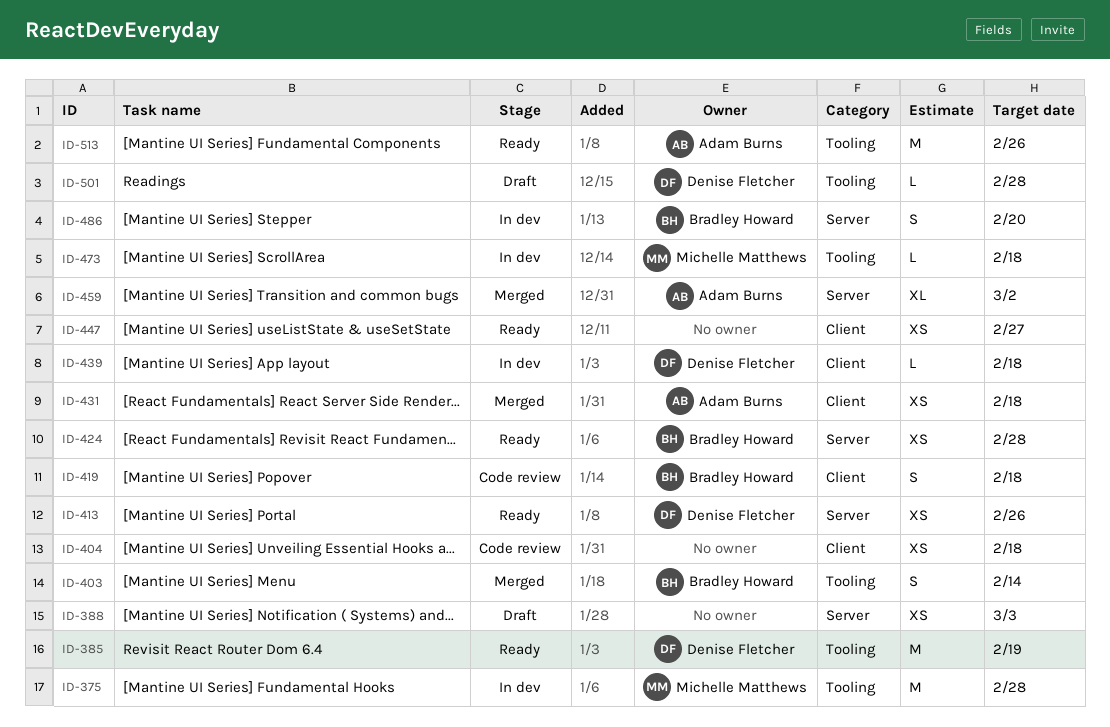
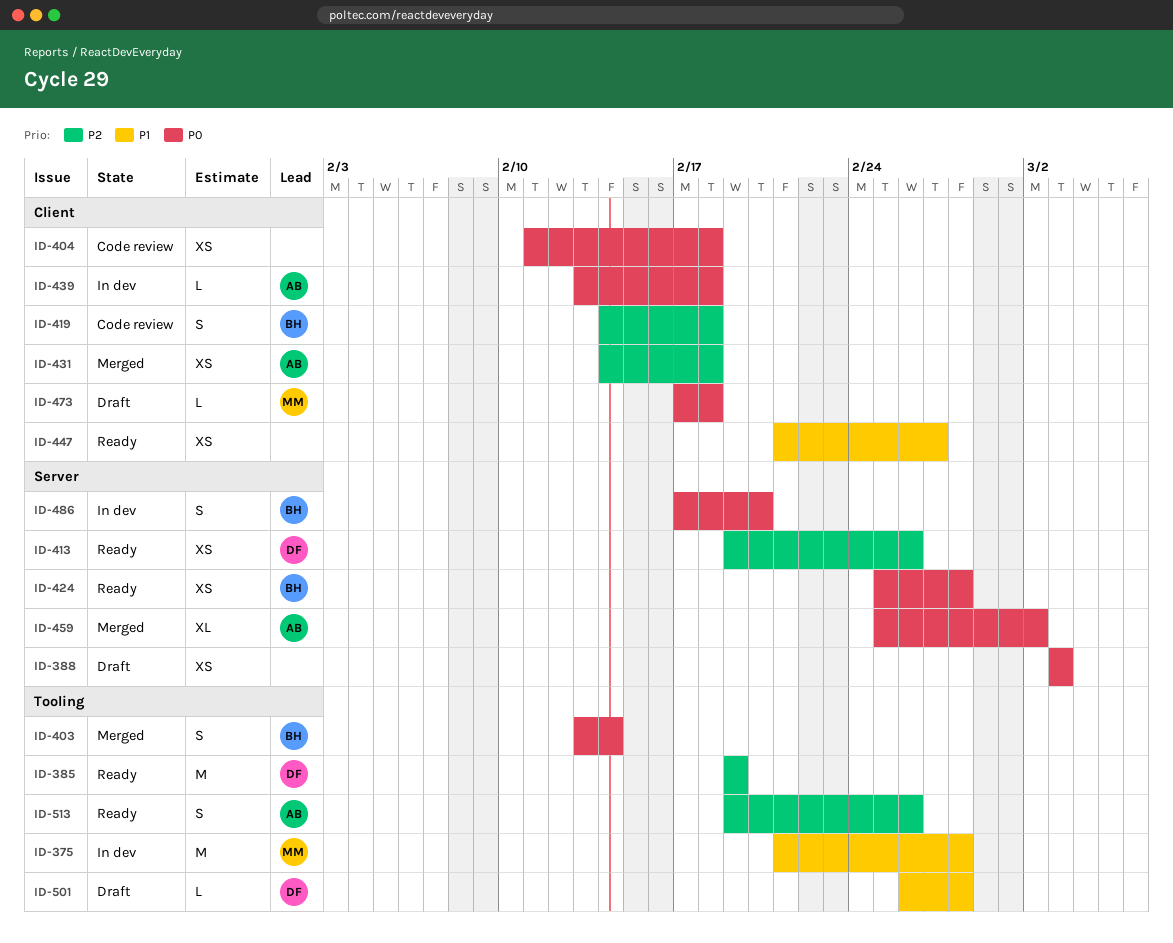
ID-439, owner: Denise Fletcher -> Adam Burns
ID-473, status: In dev -> Draft
ID-473, label: Tooling -> Client
ID-513, estimate: M -> S

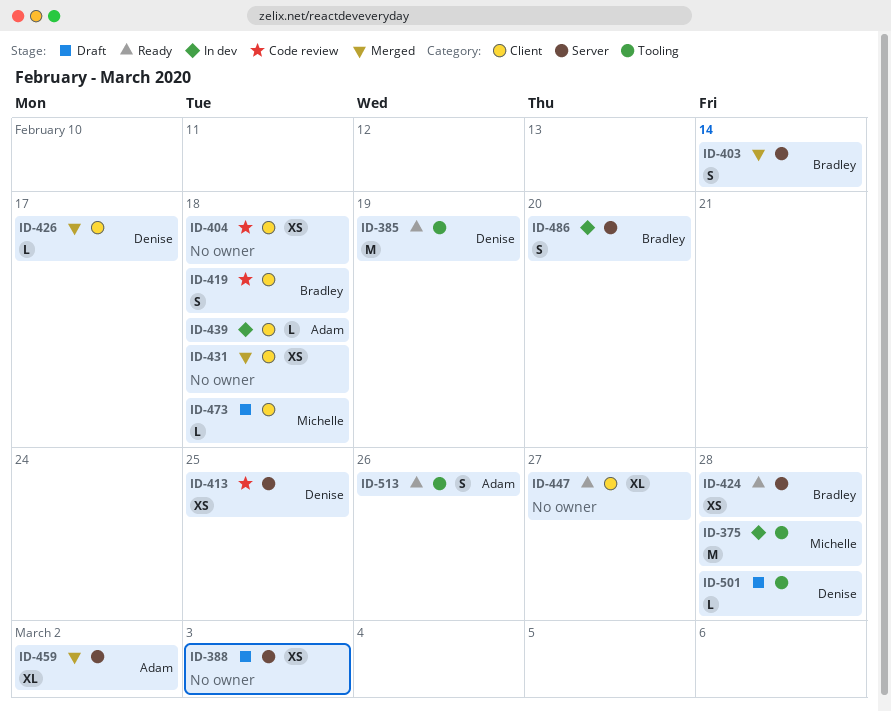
ID-403, label: Tooling -> Server
ID-413, status: Ready -> Code review
ID-413, due: Feb 26 -> Feb 25
ID-426: none -> present
ID-431, owner: Adam -> none
ID-447, estimate: XS -> XL

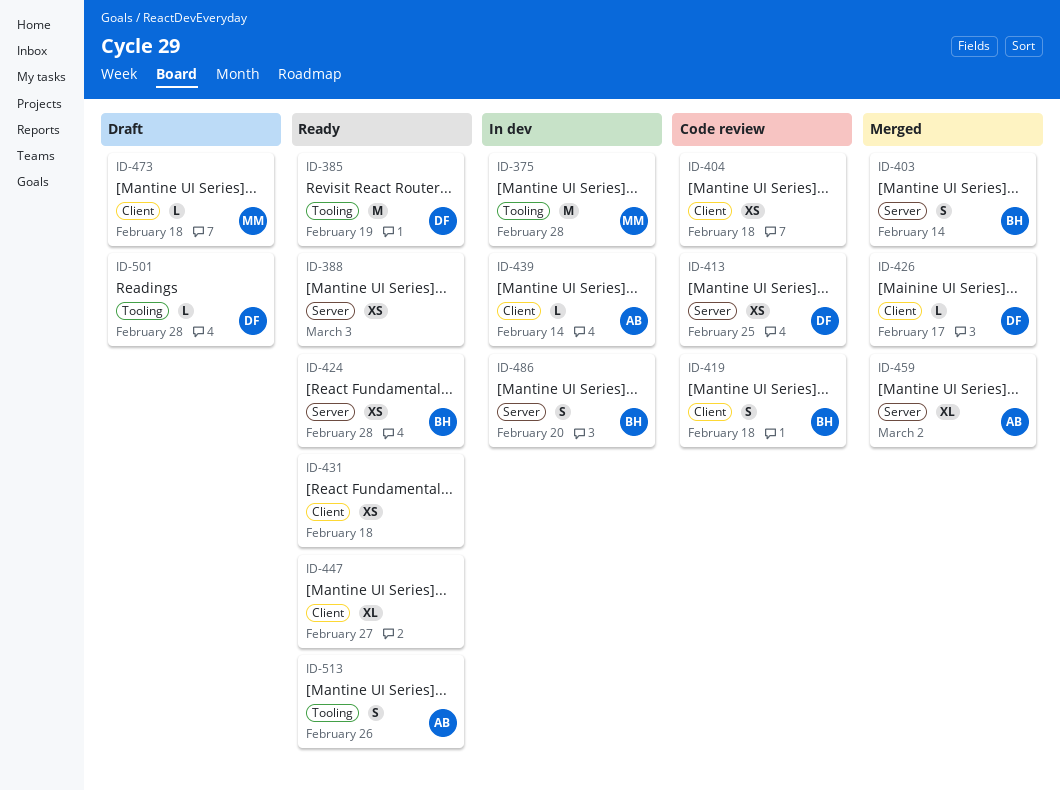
ID-388, status: Draft -> Ready
ID-431, status: Merged -> Ready
ID-439, due: Feb 18 -> Feb 14

